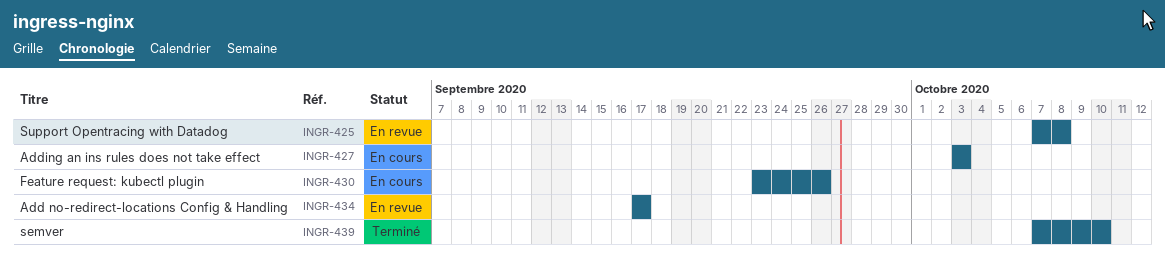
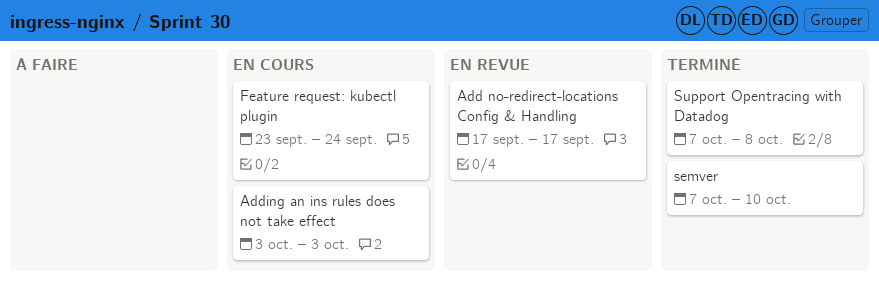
Feature request: kubectl plugin, due: Sep 26 -> Sep 24
Support Opentracing with Datadog, status: En revue -> Terminé

